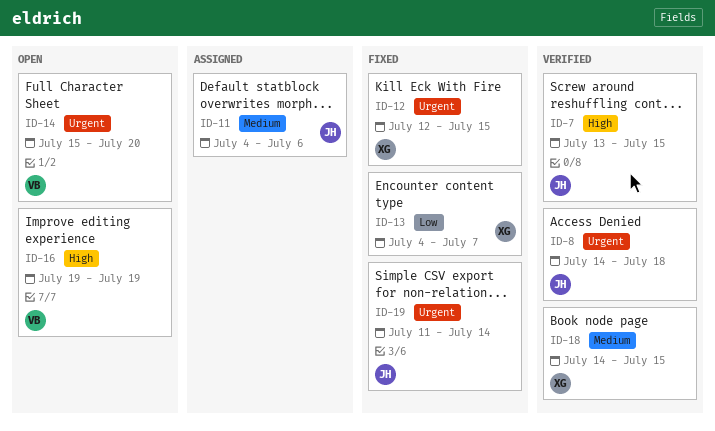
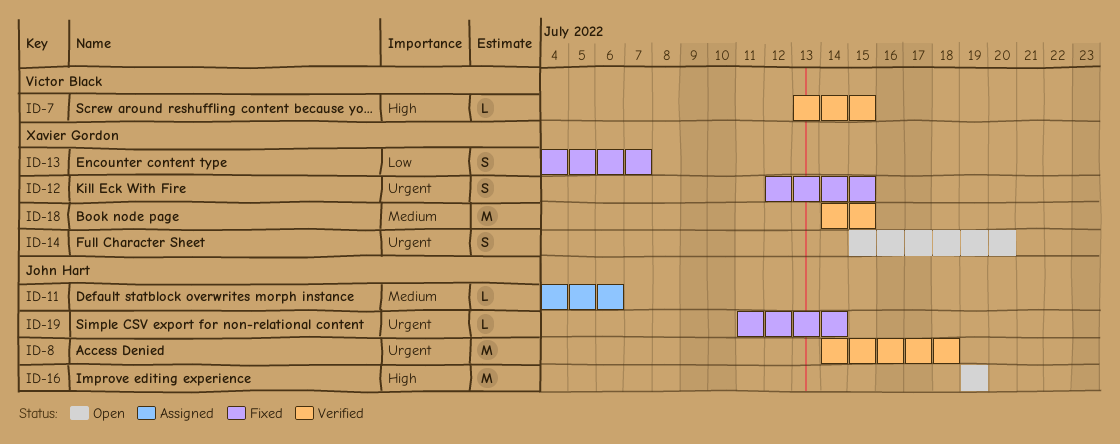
ID-7, owner: John Hart -> Victor Black
ID-14, owner: Victor Black -> Xavier Gordon
ID-16, owner: Victor Black -> John Hart

